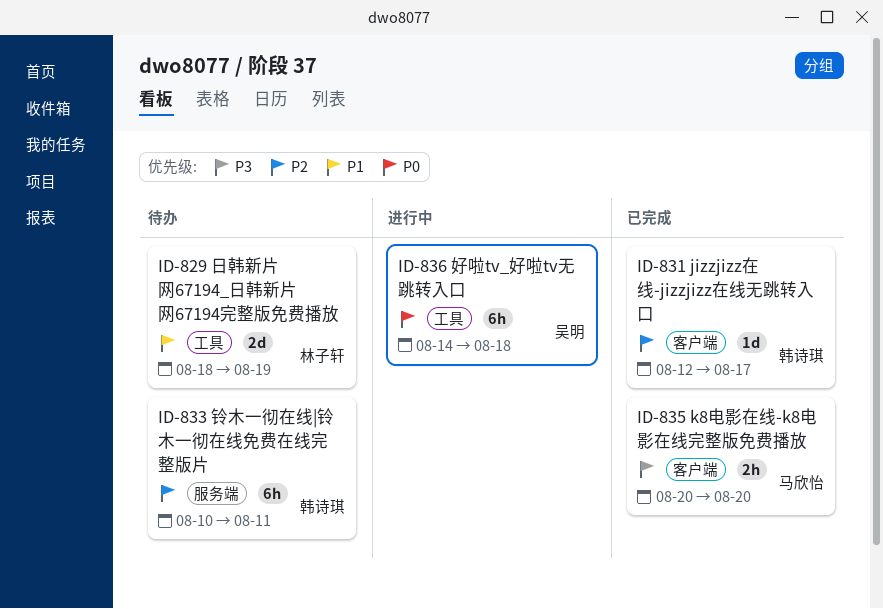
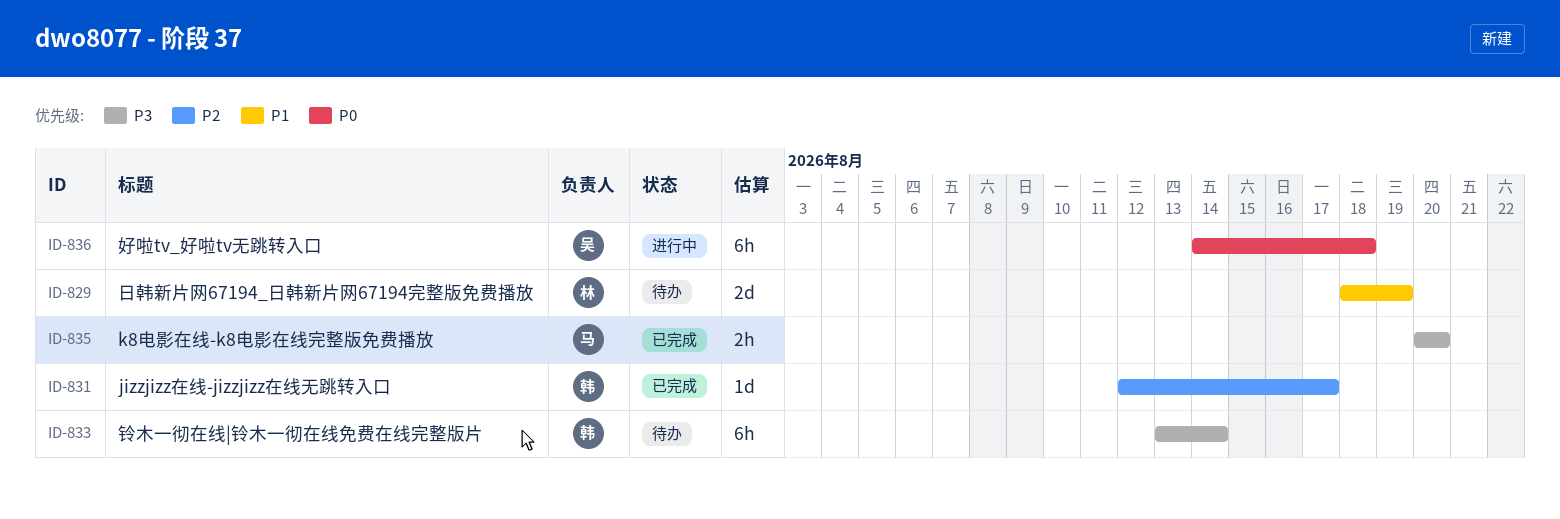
ID-833, priority: P2 -> P3
ID-833, start: Aug 10 -> Aug 13
ID-833, due: Aug 11 -> Aug 14

